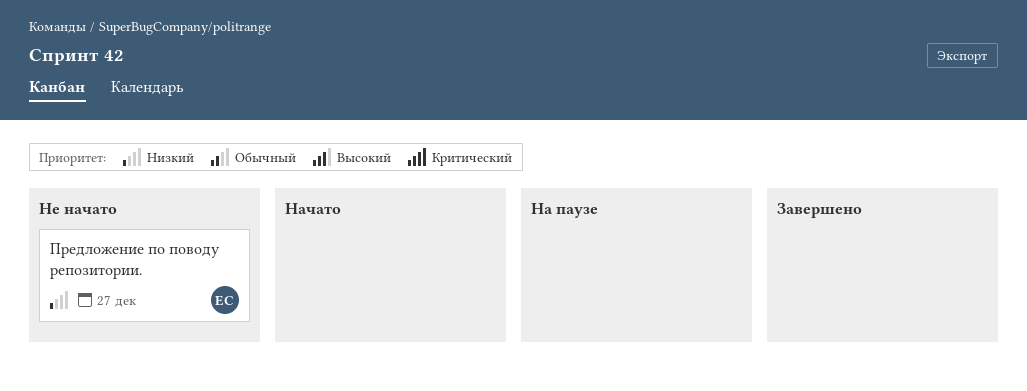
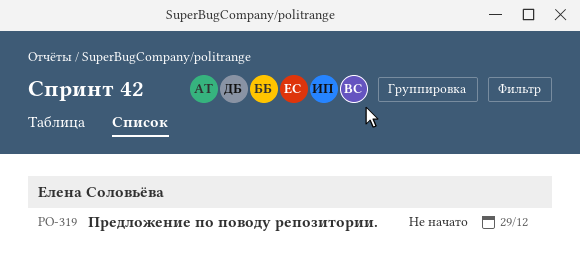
Предложение по поводу репозитории., due: Dec 27 -> Dec 29

